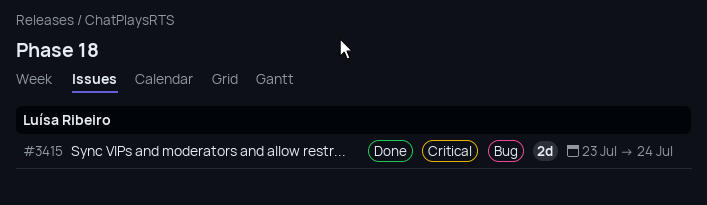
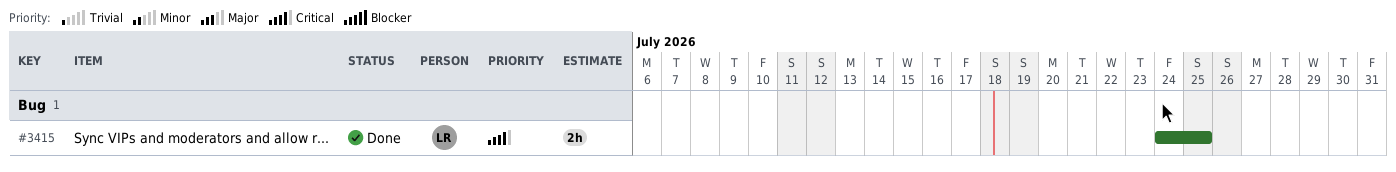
#3415, estimate: 2d -> 2h
#3415, start: Jul 23 -> Jul 24
#3415, due: Jul 24 -> Jul 25

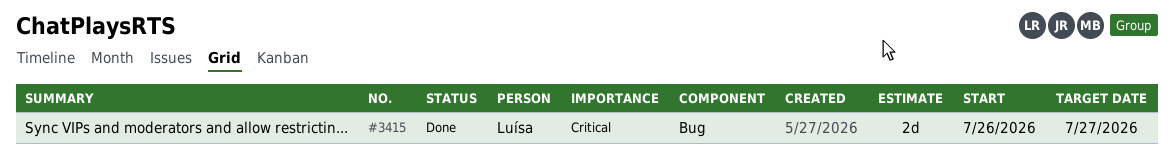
#3415, estimate: 2h -> 2d
#3415, start: Jul 24 -> Jul 26
#3415, due: Jul 25 -> Jul 27

